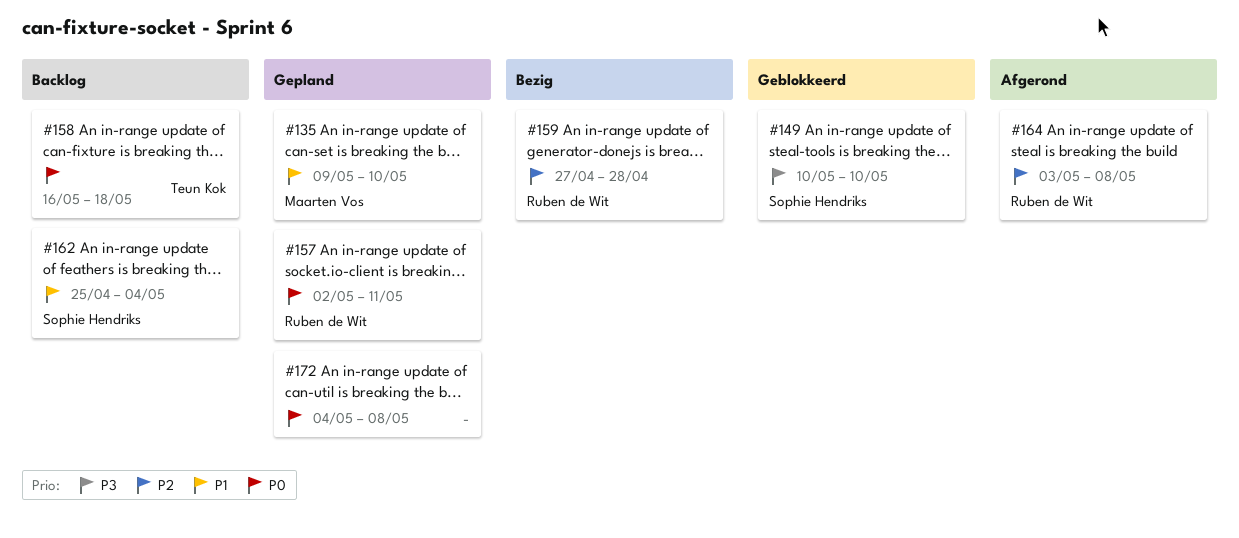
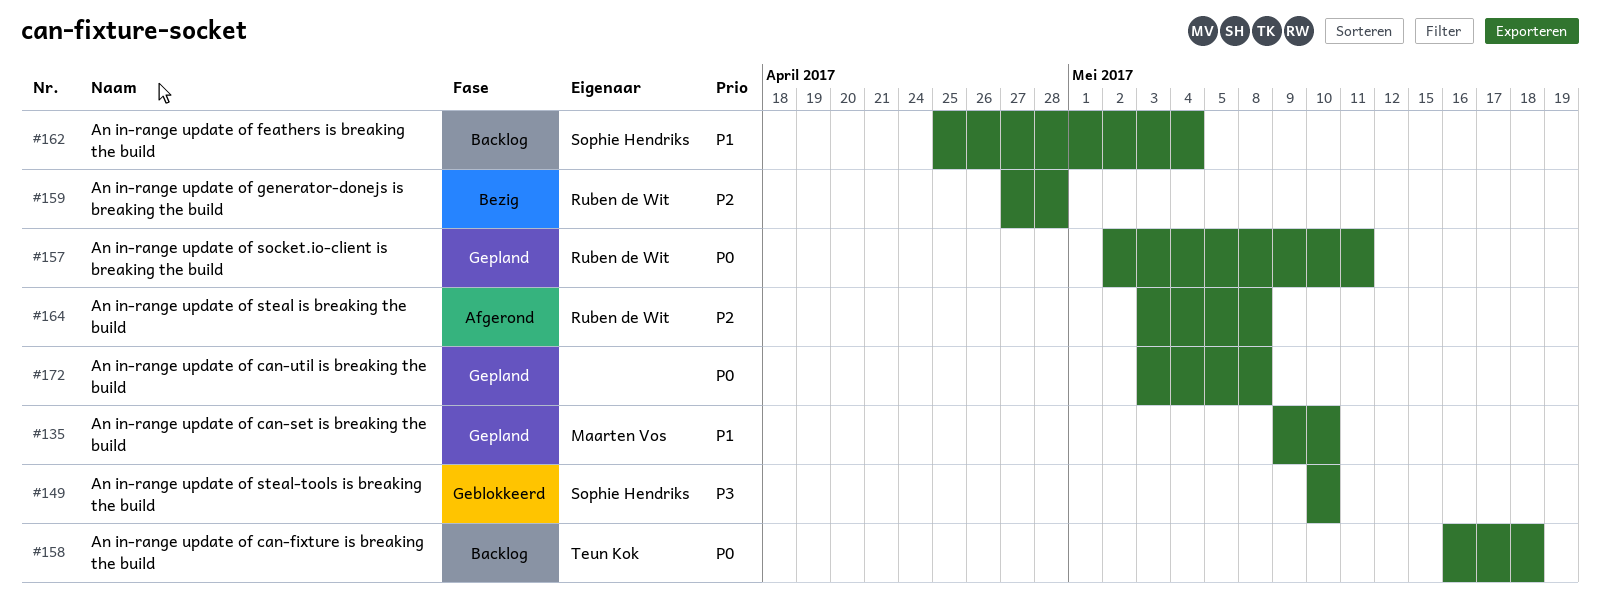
#172, start: May 4 -> May 3

